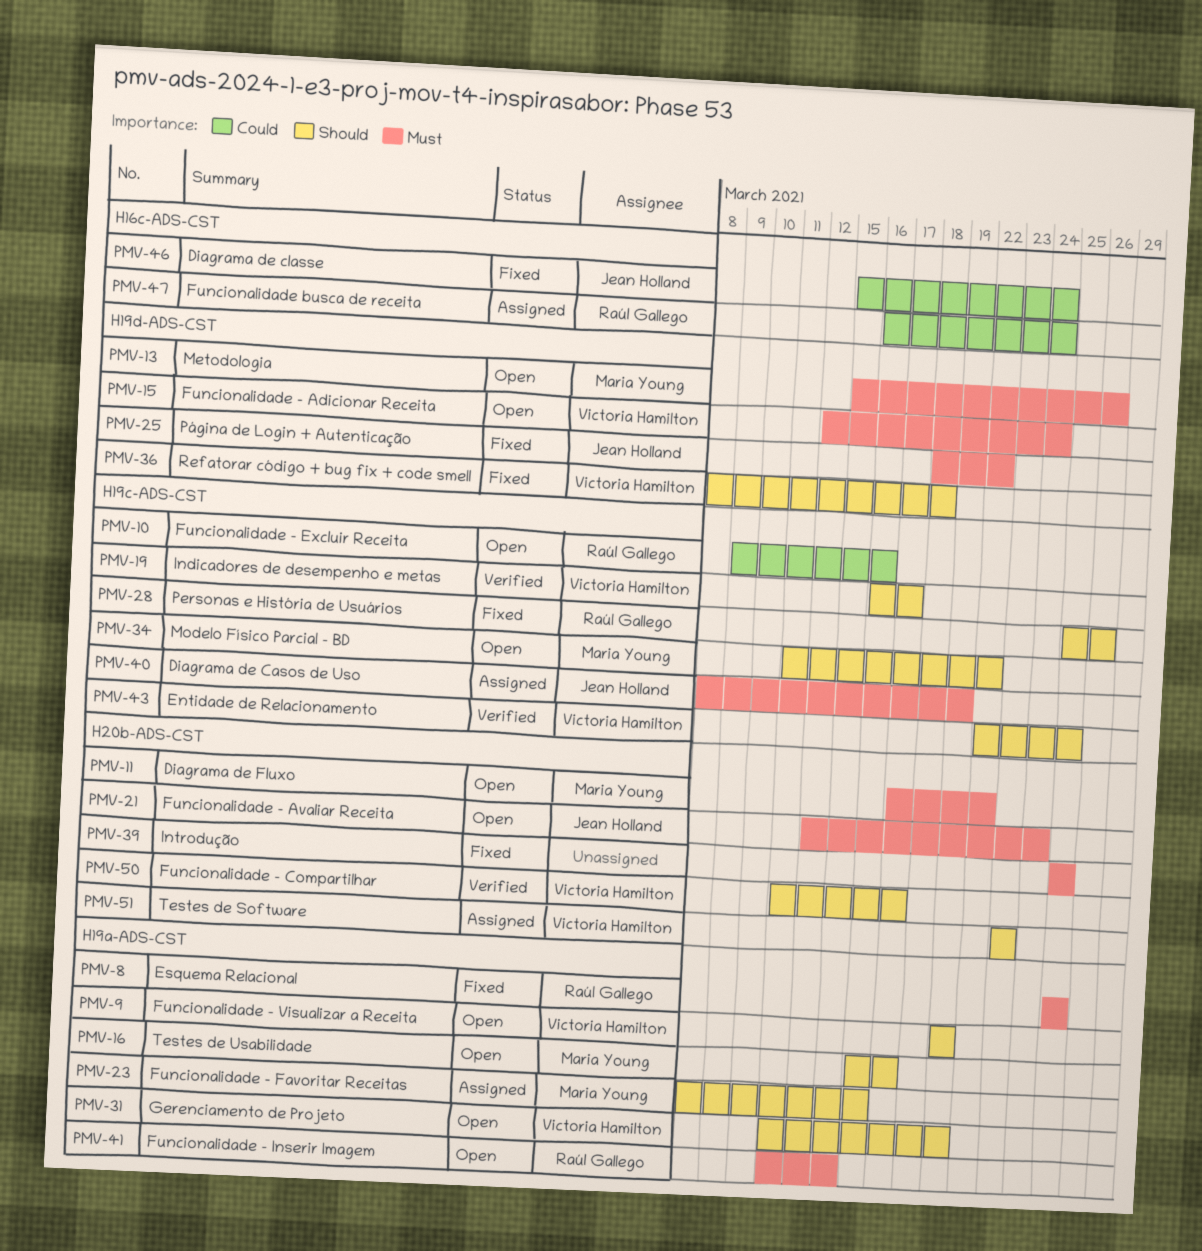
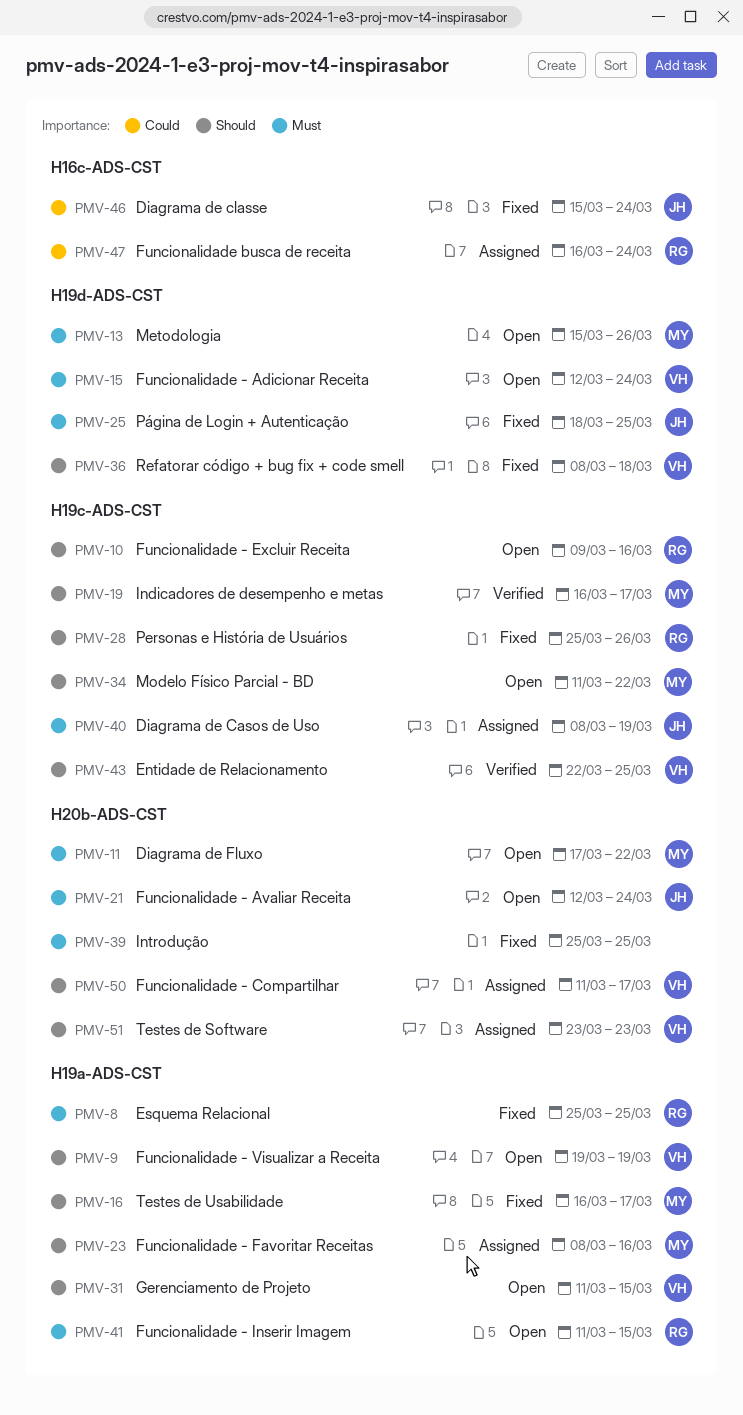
PMV-10, priority: Could -> Should
PMV-16, status: Open -> Fixed
PMV-19, owner: Victoria Hamilton -> Maria Young
PMV-25, due: Mar 22 -> Mar 25
PMV-31, due: Mar 19 -> Mar 15
PMV-50, status: Verified -> Assigned

